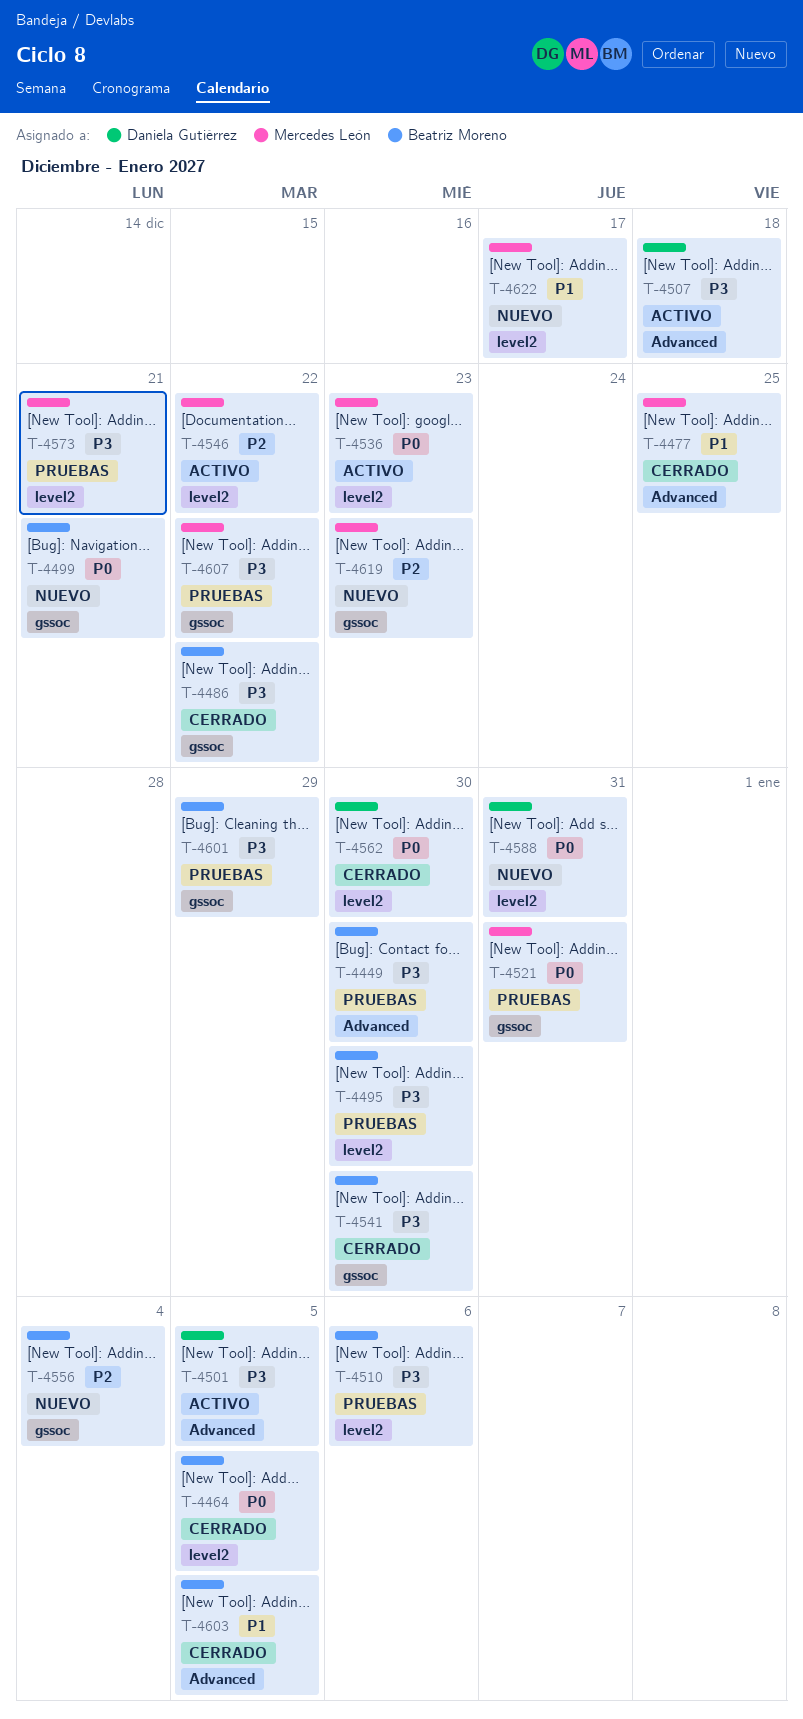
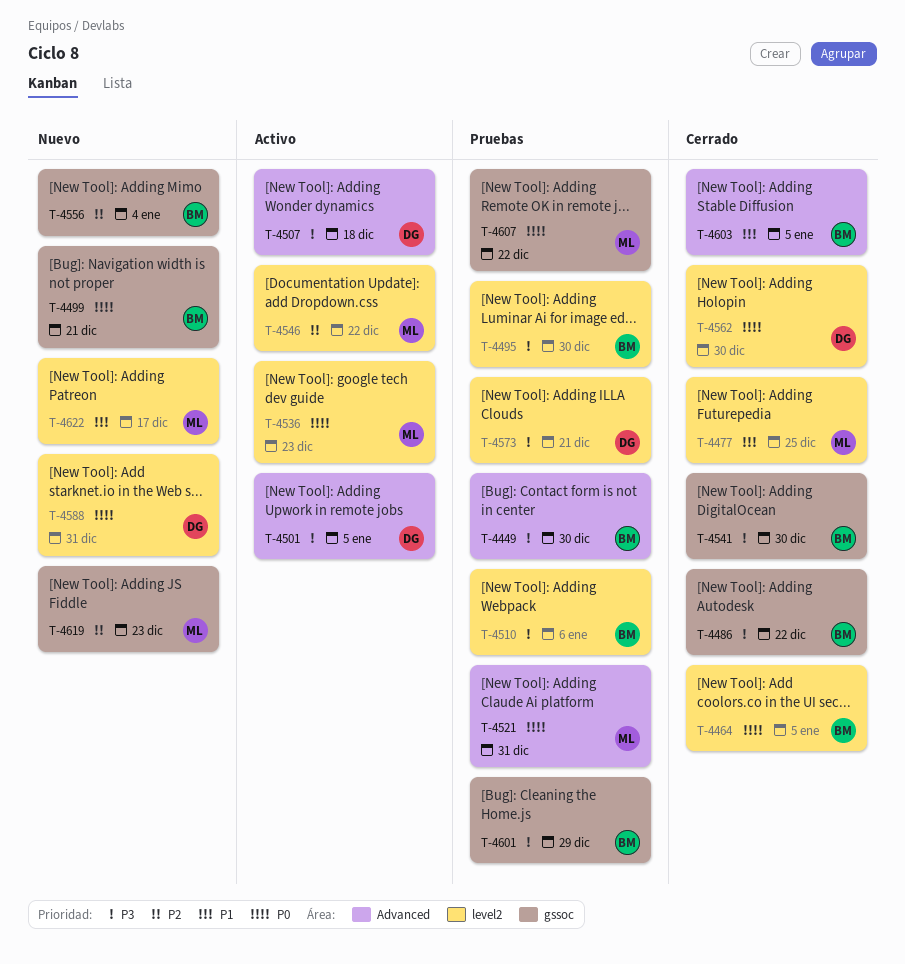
T-4477, label: Advanced -> level2
T-4521, label: gssoc -> Advanced
T-4573, owner: Mercedes León -> Daniela Gutiérrez
T-4607, priority: P3 -> P0

